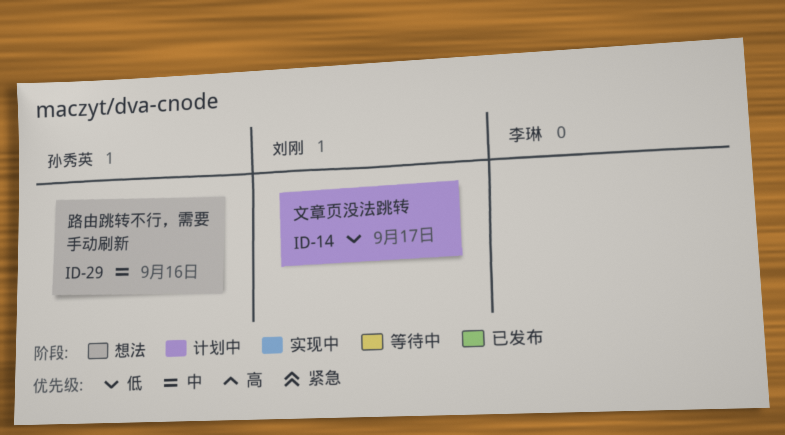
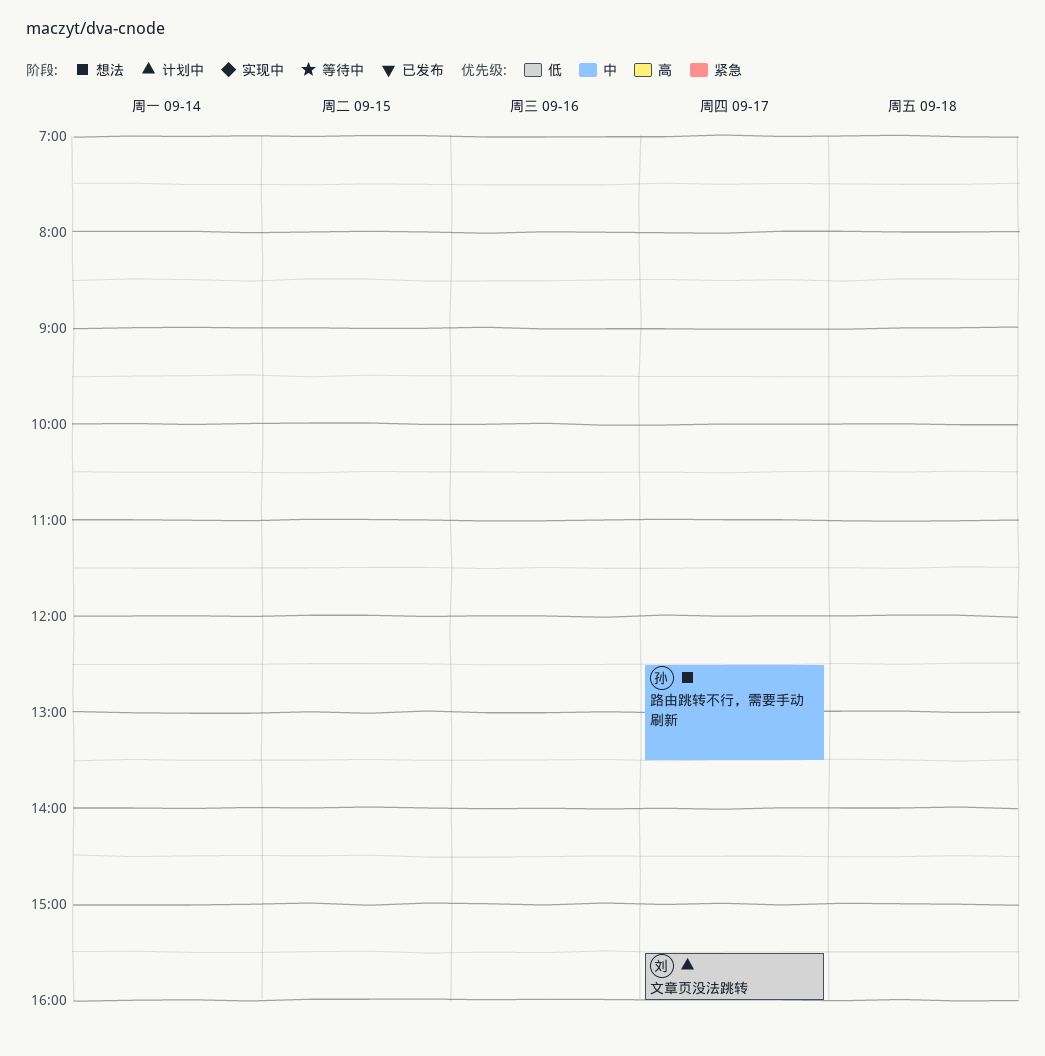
路由跳转不行，需要手动刷新, day: Sep 16 -> Sep 17

